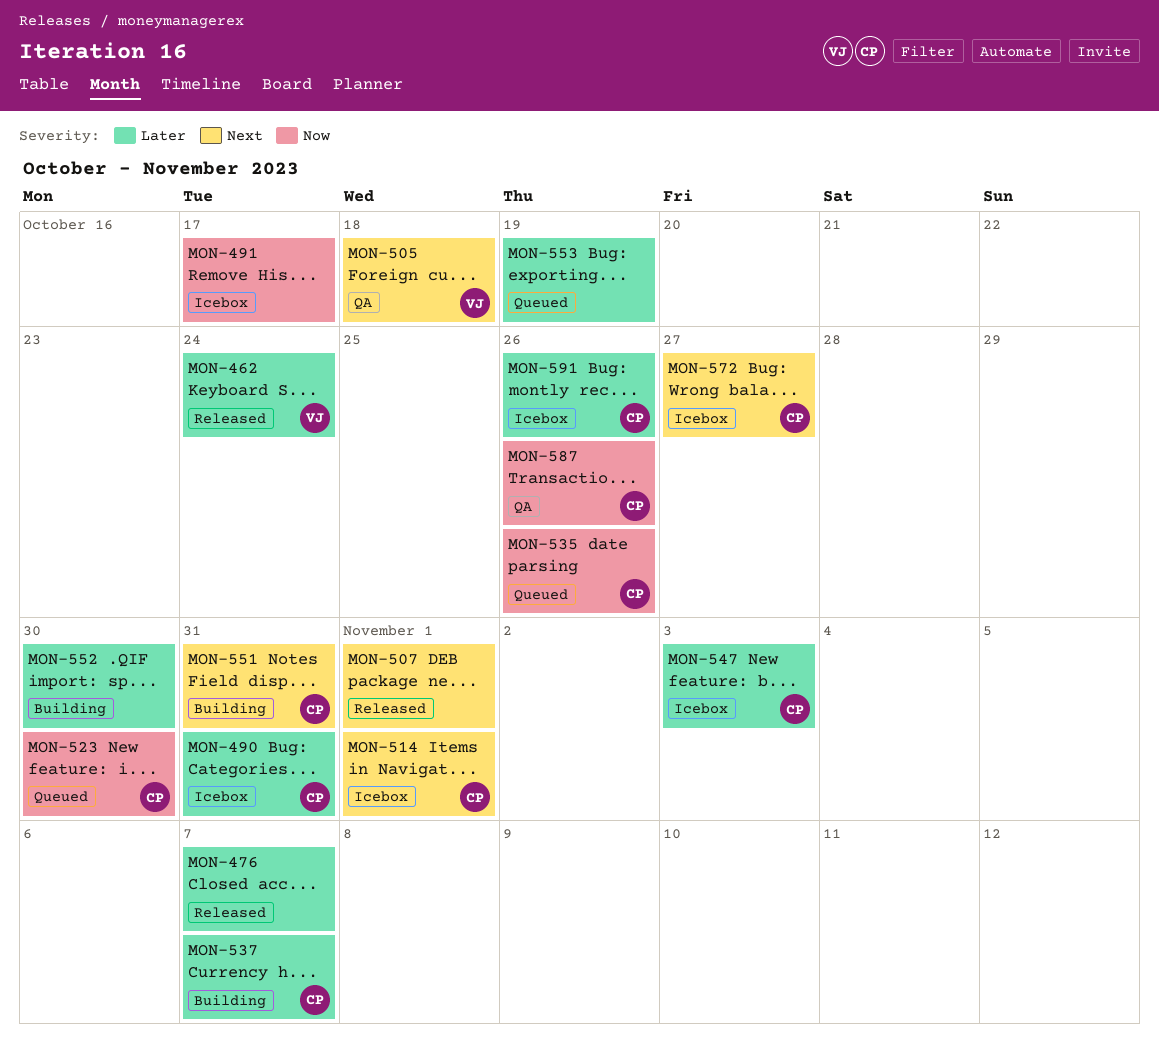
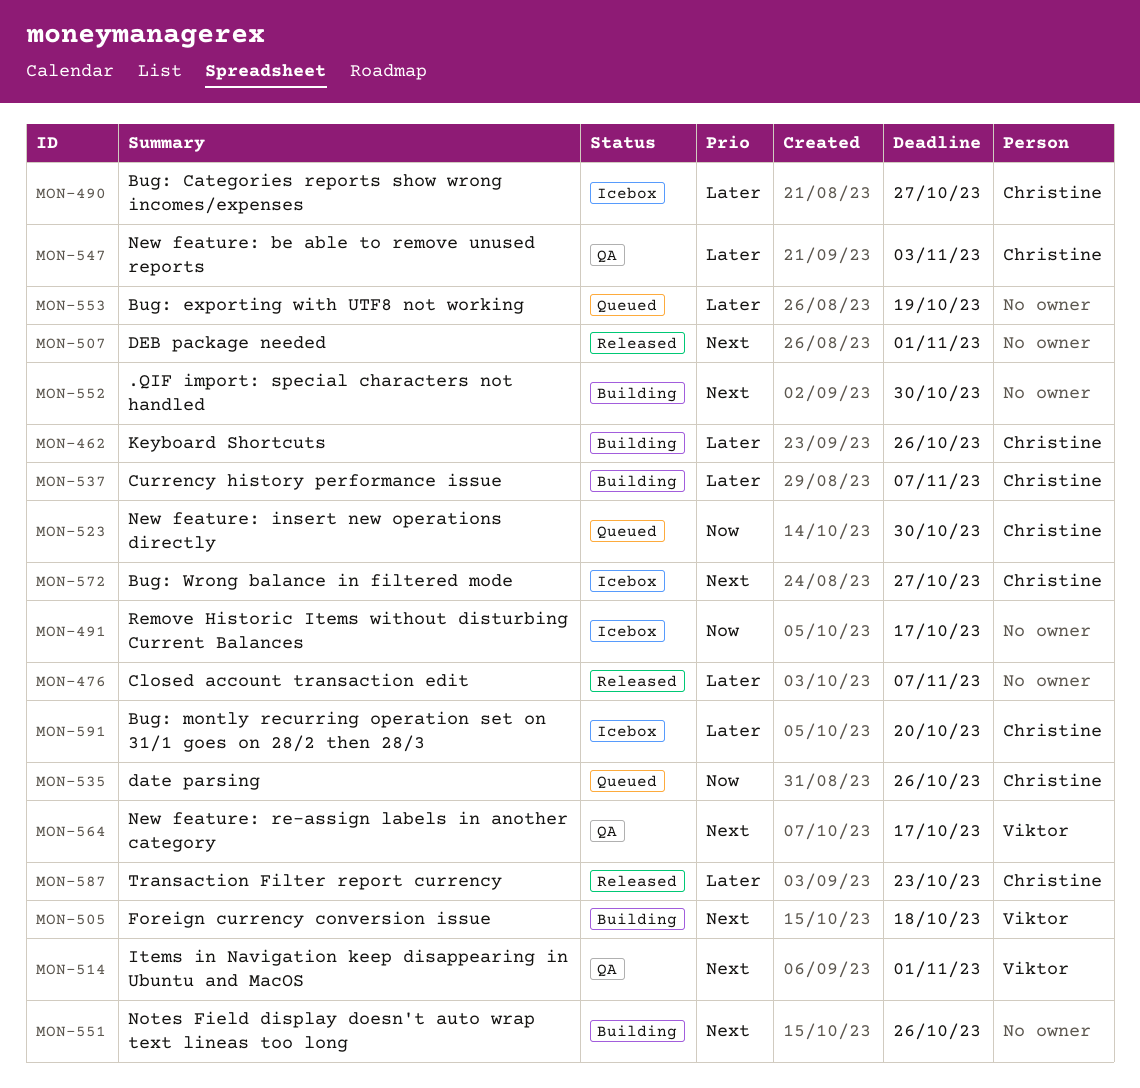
MON-462, status: Released -> Building
MON-462, owner: Viktor -> Christine
MON-462, due: Oct 24 -> Oct 26
MON-490, due: Oct 31 -> Oct 27
MON-505, status: QA -> Building
MON-514, status: Icebox -> QA
MON-514, owner: Christine -> Viktor
MON-547, status: Icebox -> QA
MON-551, owner: Christine -> none
MON-551, due: Oct 31 -> Oct 26
MON-552, priority: Later -> Next
MON-564: none -> present
MON-587, status: QA -> Released
MON-587, priority: Now -> Later
MON-587, due: Oct 26 -> Oct 23
MON-591, due: Oct 26 -> Oct 20

